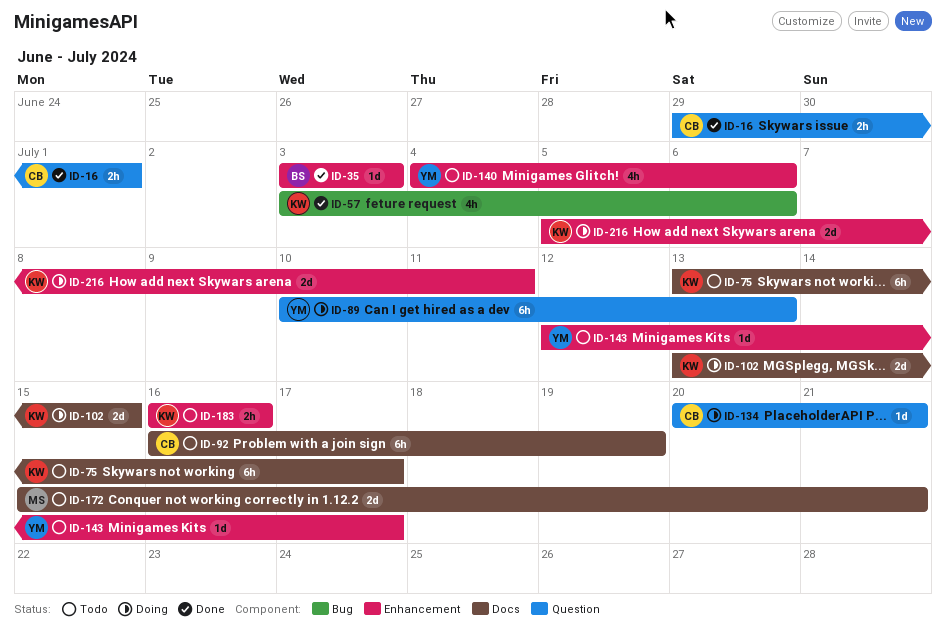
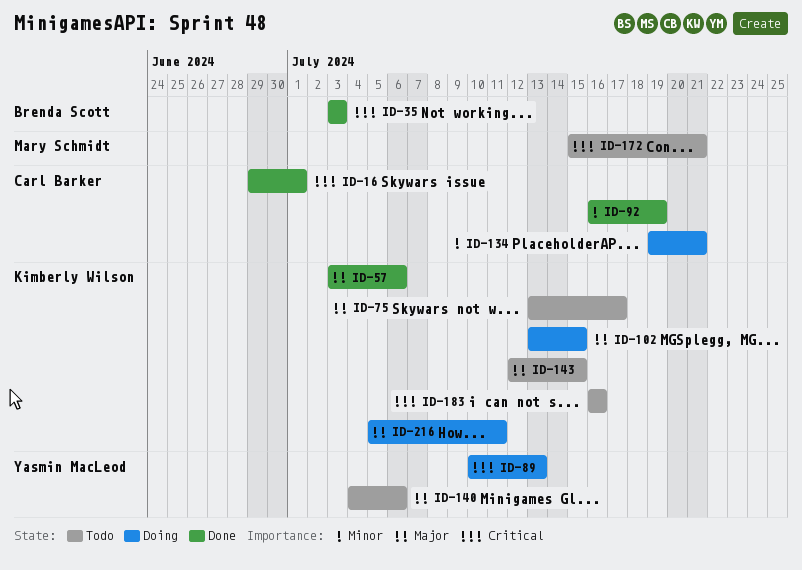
ID-92, status: Todo -> Done
ID-134, start: Jul 20 -> Jul 19
ID-143, owner: Yasmin MacLeod -> Kimberly Wilson
ID-143, due: Jul 17 -> Jul 15

